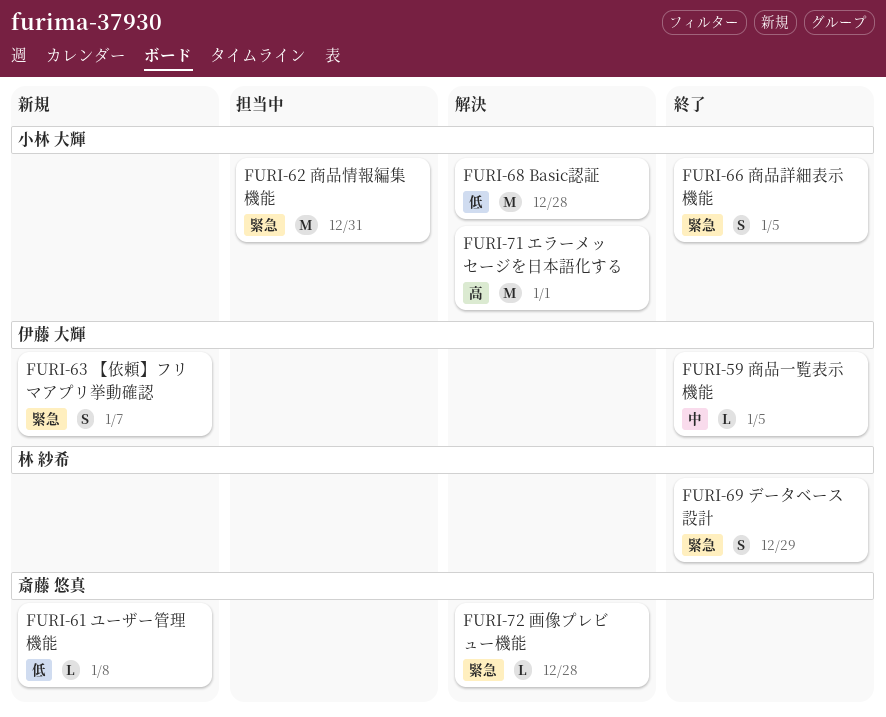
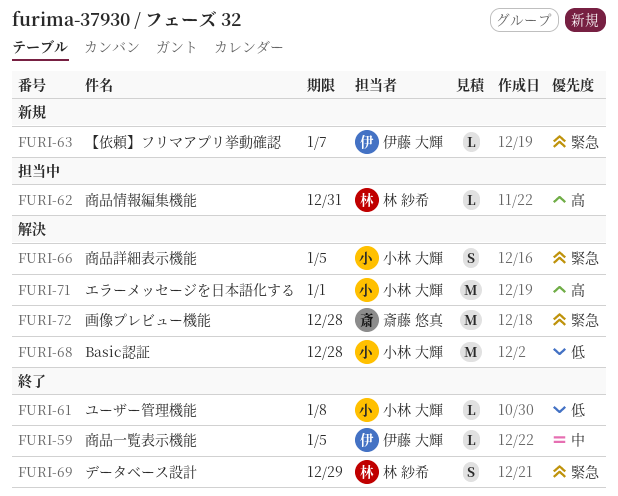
FURI-61, status: 新規 -> 終了
FURI-61, owner: 斎藤 悠真 -> 小林 大輝
FURI-62, owner: 小林 大輝 -> 林 紗希
FURI-62, priority: 緊急 -> 高
FURI-62, estimate: M -> L
FURI-63, estimate: S -> L
FURI-66, status: 終了 -> 解決
FURI-72, estimate: L -> M

